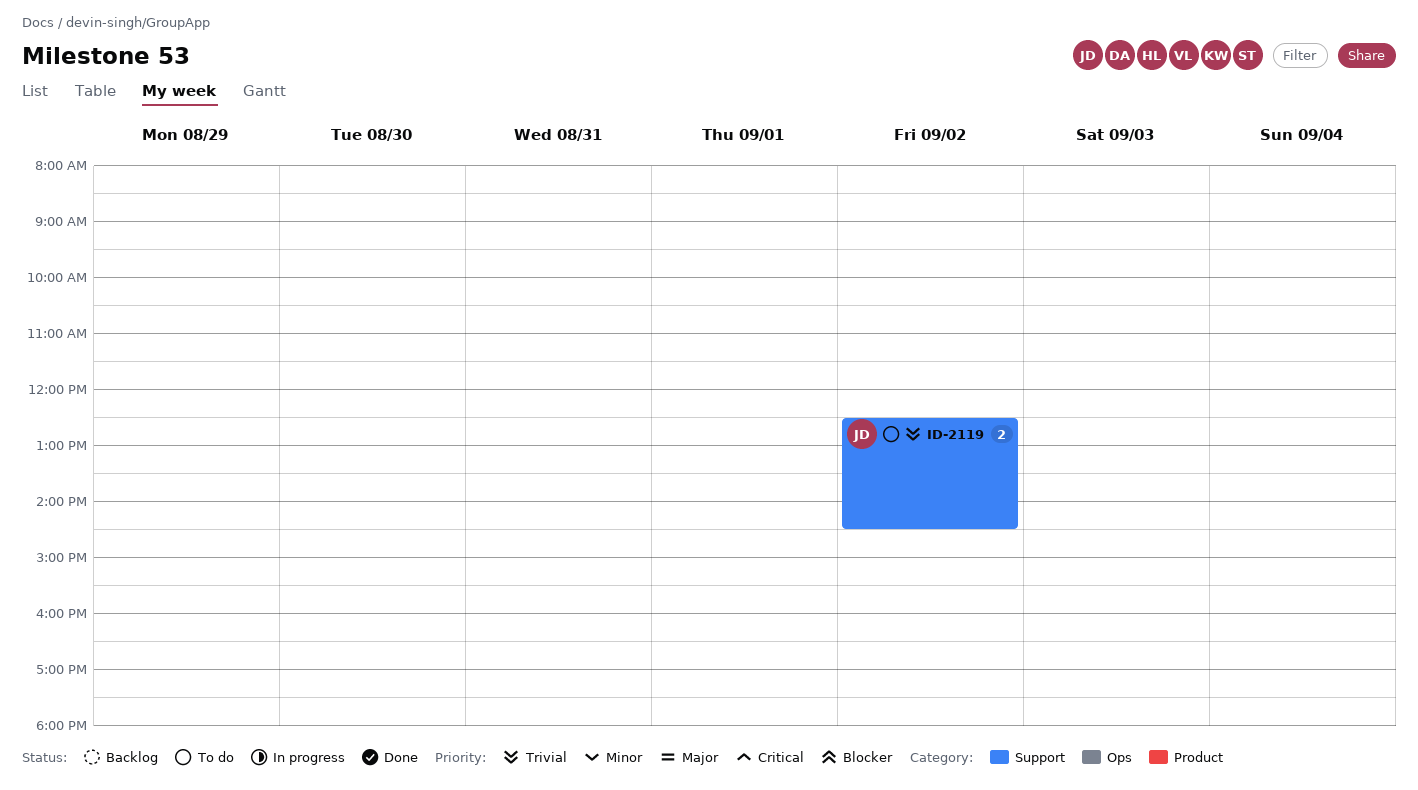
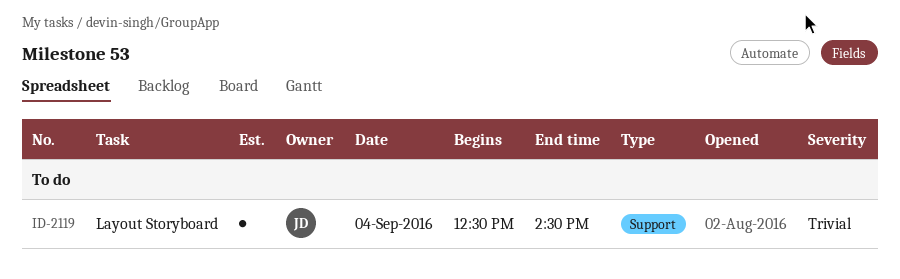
ID-2119, estimate: 2 -> 1
ID-2119, day: Sep 2 -> Sep 4

